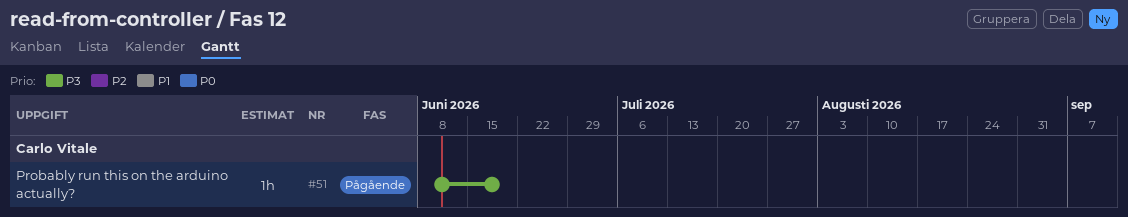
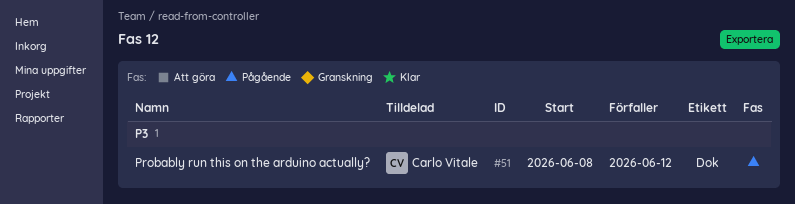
#51, due: Jun 19 -> Jun 12

